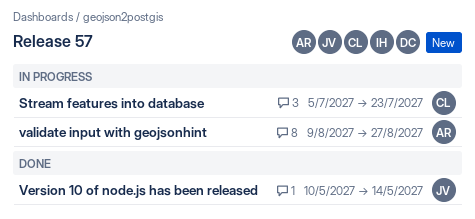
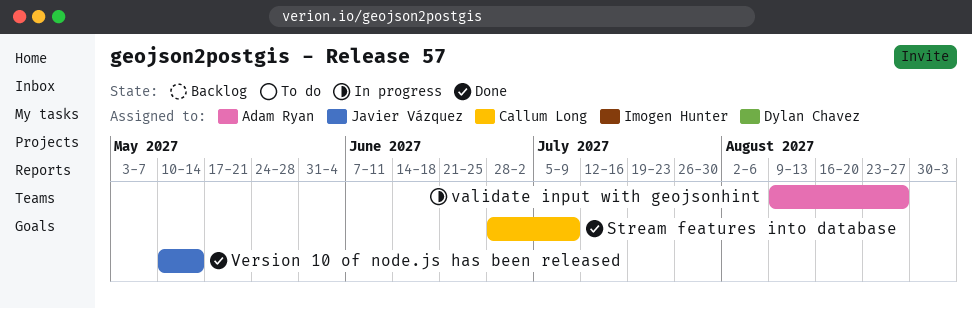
Stream features into database, status: In progress -> Done
Stream features into database, start: Jul 5 -> Jun 28
Stream features into database, due: Jul 23 -> Jul 9

